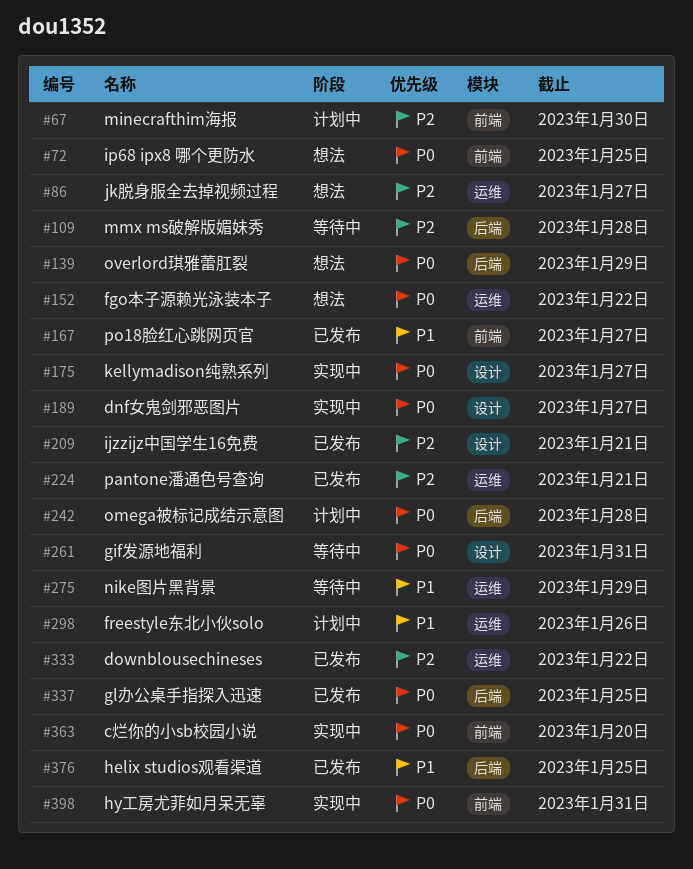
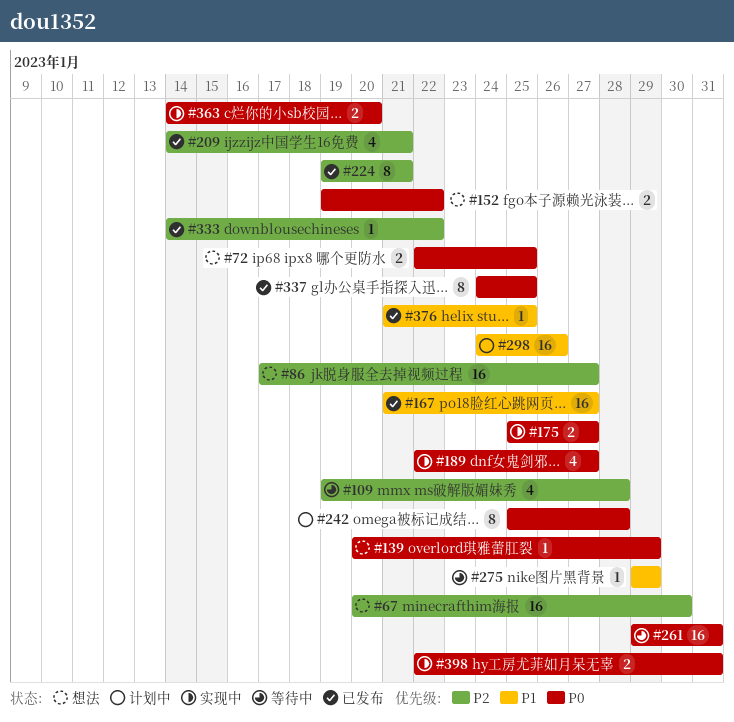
#67, status: 计划中 -> 想法

